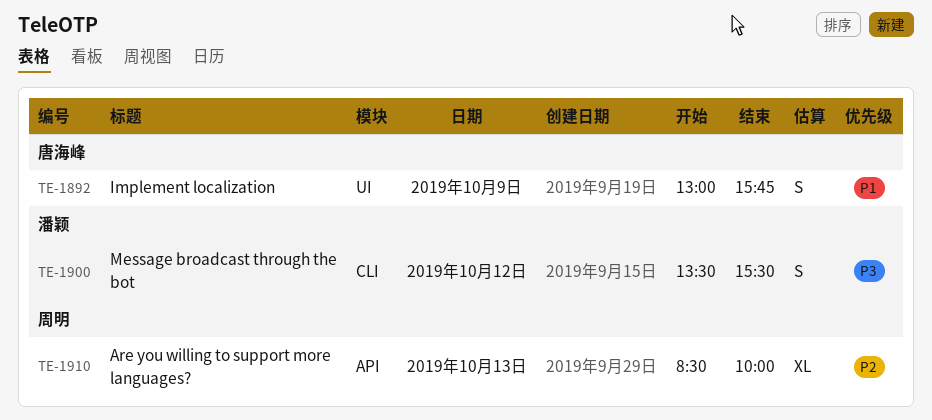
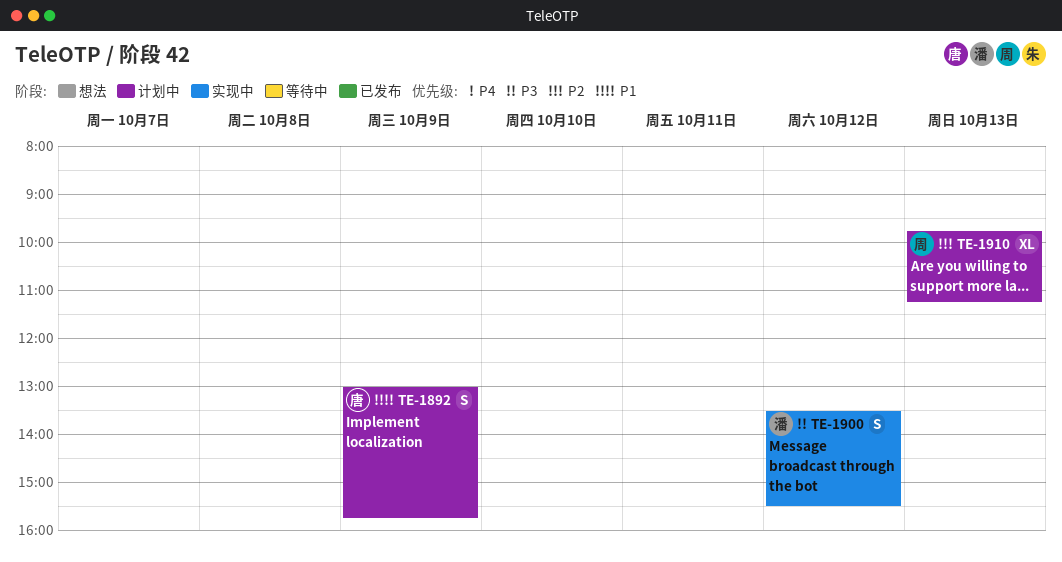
TE-1910, begins: 08:30 -> 09:45
TE-1910, ends: 10:00 -> 11:15

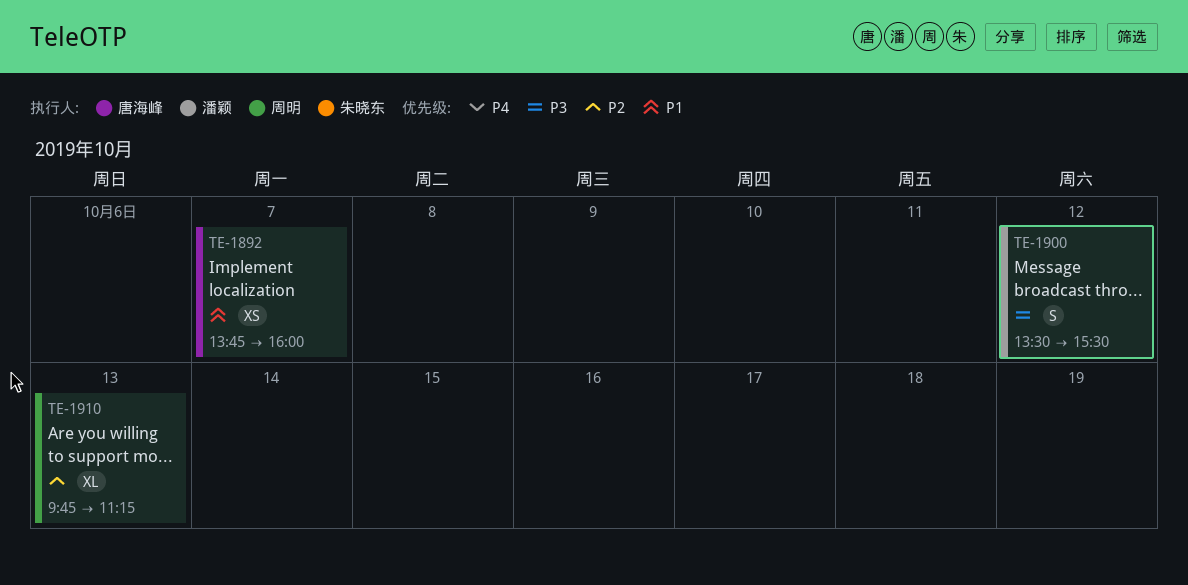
TE-1892, estimate: S -> XS
TE-1892, day: Oct 9 -> Oct 7
TE-1892, begins: 13:00 -> 13:45
TE-1892, ends: 15:45 -> 16:00

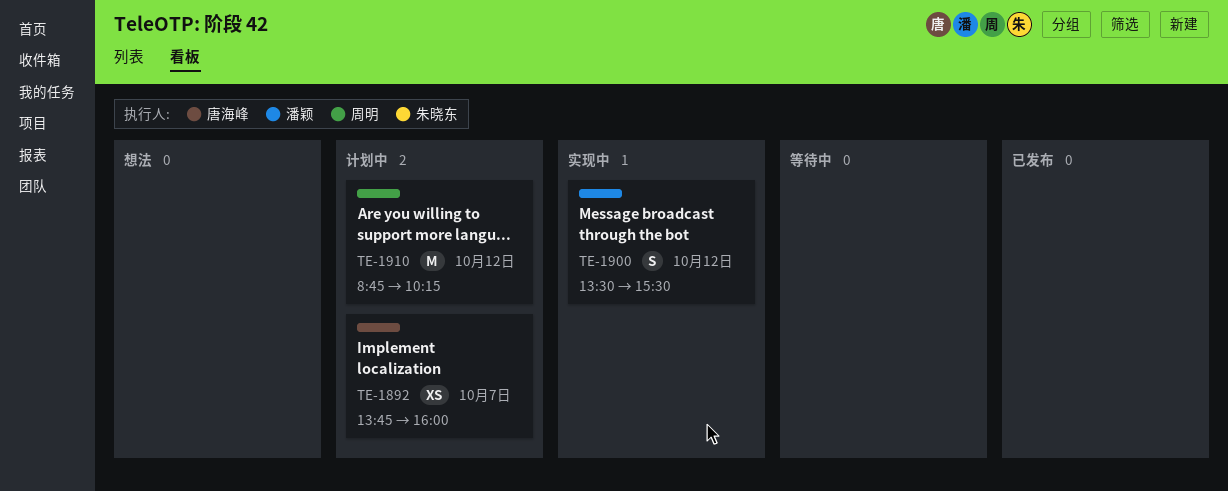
TE-1910, estimate: XL -> M
TE-1910, day: Oct 13 -> Oct 12
TE-1910, begins: 09:45 -> 08:45
TE-1910, ends: 11:15 -> 10:15

